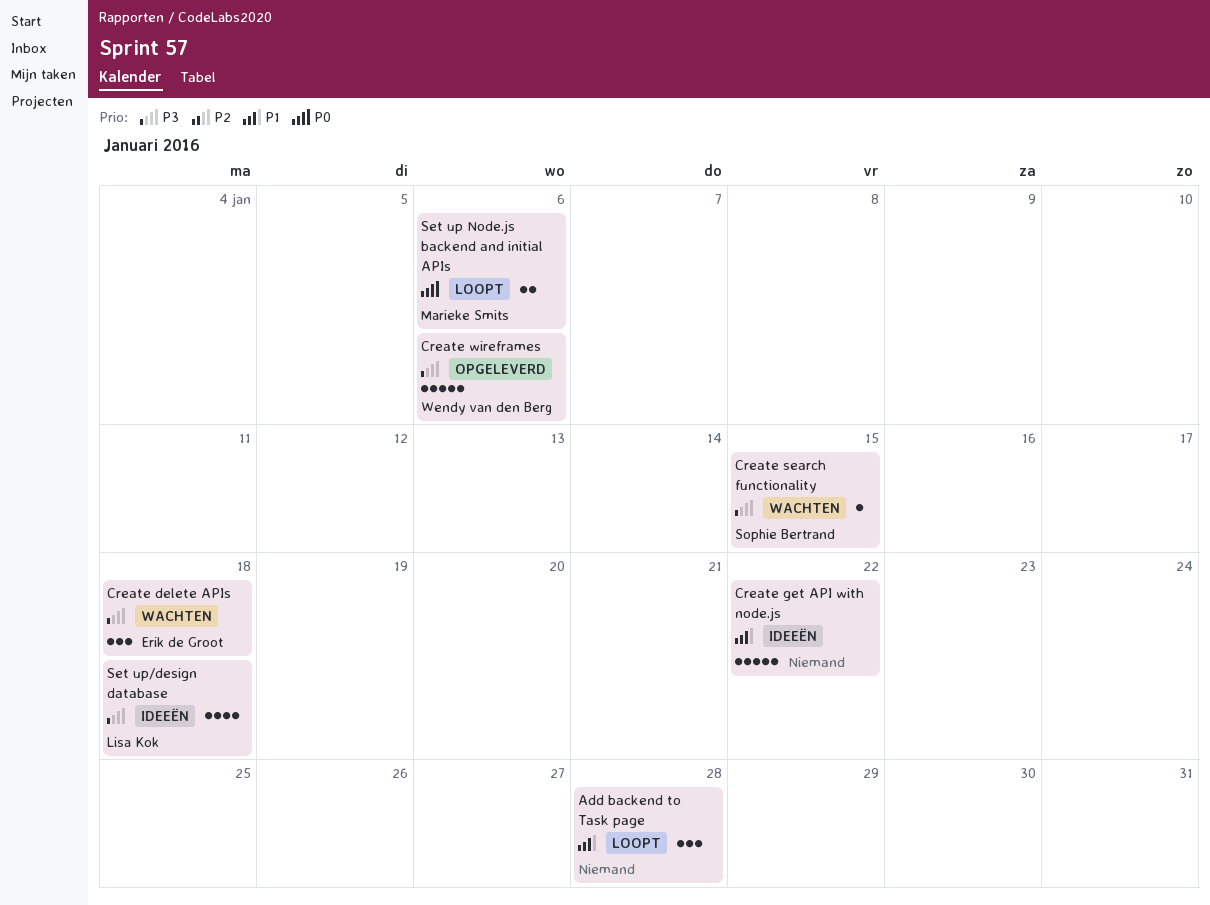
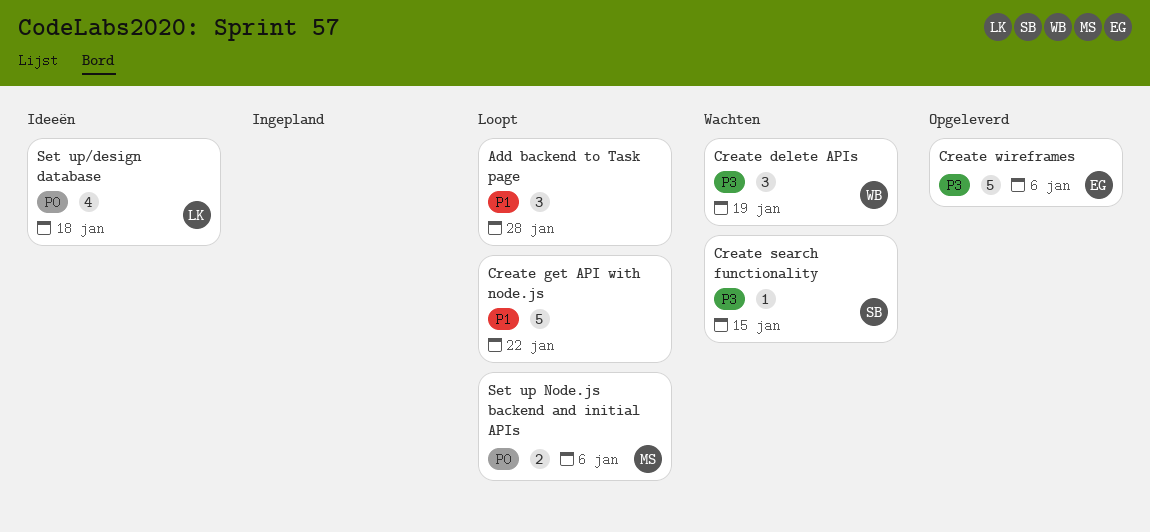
Create delete APIs, owner: Erik de Groot -> Wendy van den Berg
Create delete APIs, due: Jan 18 -> Jan 19
Create get API with node.js, status: Ideeën -> Loopt
Create wireframes, owner: Wendy van den Berg -> Erik de Groot
Set up/design database, priority: P3 -> P0

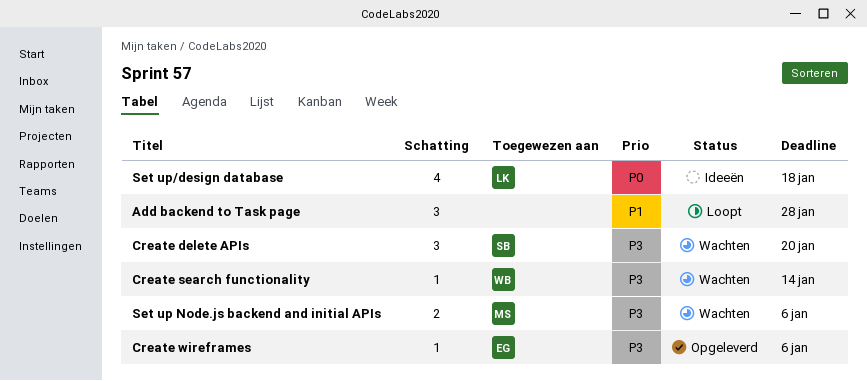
Create delete APIs, owner: WB -> SB
Create delete APIs, due: Jan 19 -> Jan 20
Create get API with node.js: present -> none
Create search functionality, owner: SB -> WB
Create search functionality, due: Jan 15 -> Jan 14
Create wireframes, estimate: 5 -> 1
Set up Node.js backend and initial APIs, status: Loopt -> Wachten
Set up Node.js backend and initial APIs, priority: P0 -> P3

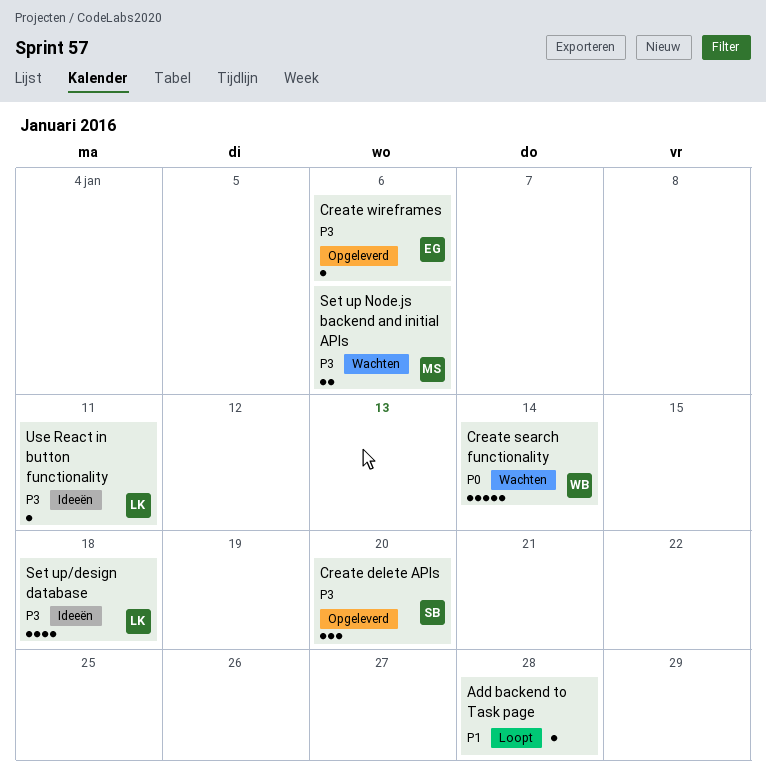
Add backend to Task page, estimate: 3 -> 1
Create delete APIs, status: Wachten -> Opgeleverd
Create search functionality, priority: P3 -> P0
Create search functionality, estimate: 1 -> 5
Set up/design database, priority: P0 -> P3
Use React in button functionality: none -> present

